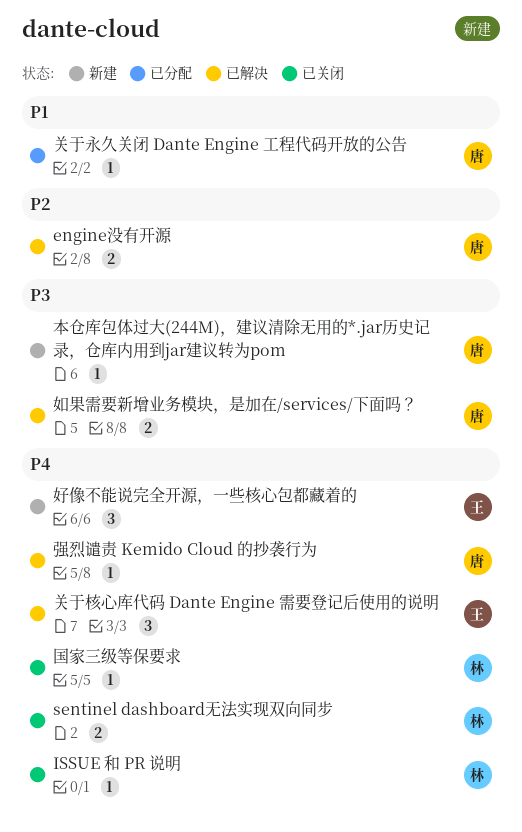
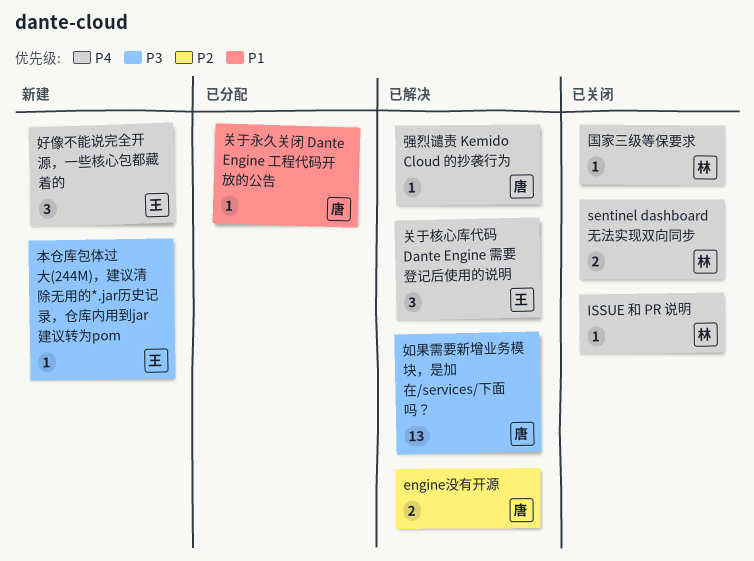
如果需要新增业务模块，是加在/services/下面吗？, estimate: 2 -> 13
本仓库包体过大(244M)，建议清除无用的*.jar历史记录，仓库内用到jar建议转为pom, owner: 唐 -> 王

